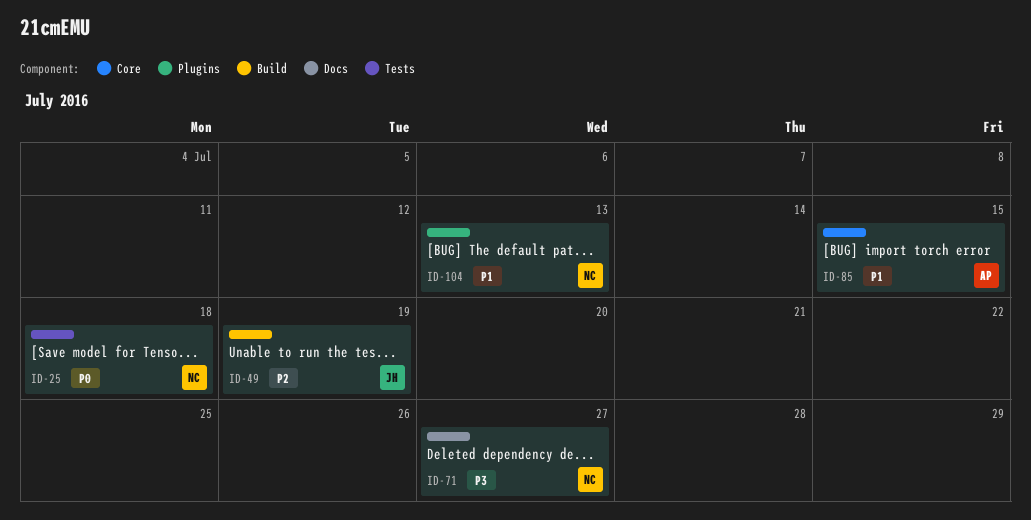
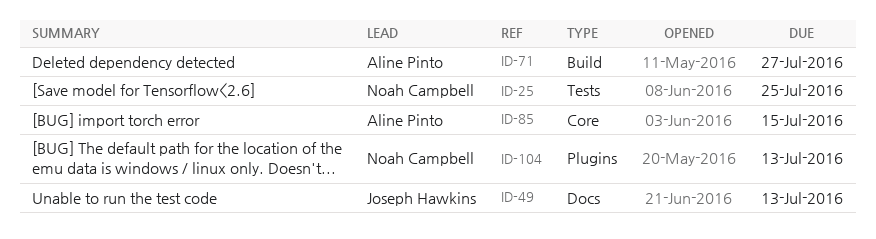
ID-25, due: Jul 18 -> Jul 25
ID-49, label: Build -> Docs
ID-49, due: Jul 19 -> Jul 13
ID-71, owner: Noah Campbell -> Aline Pinto
ID-71, label: Docs -> Build

